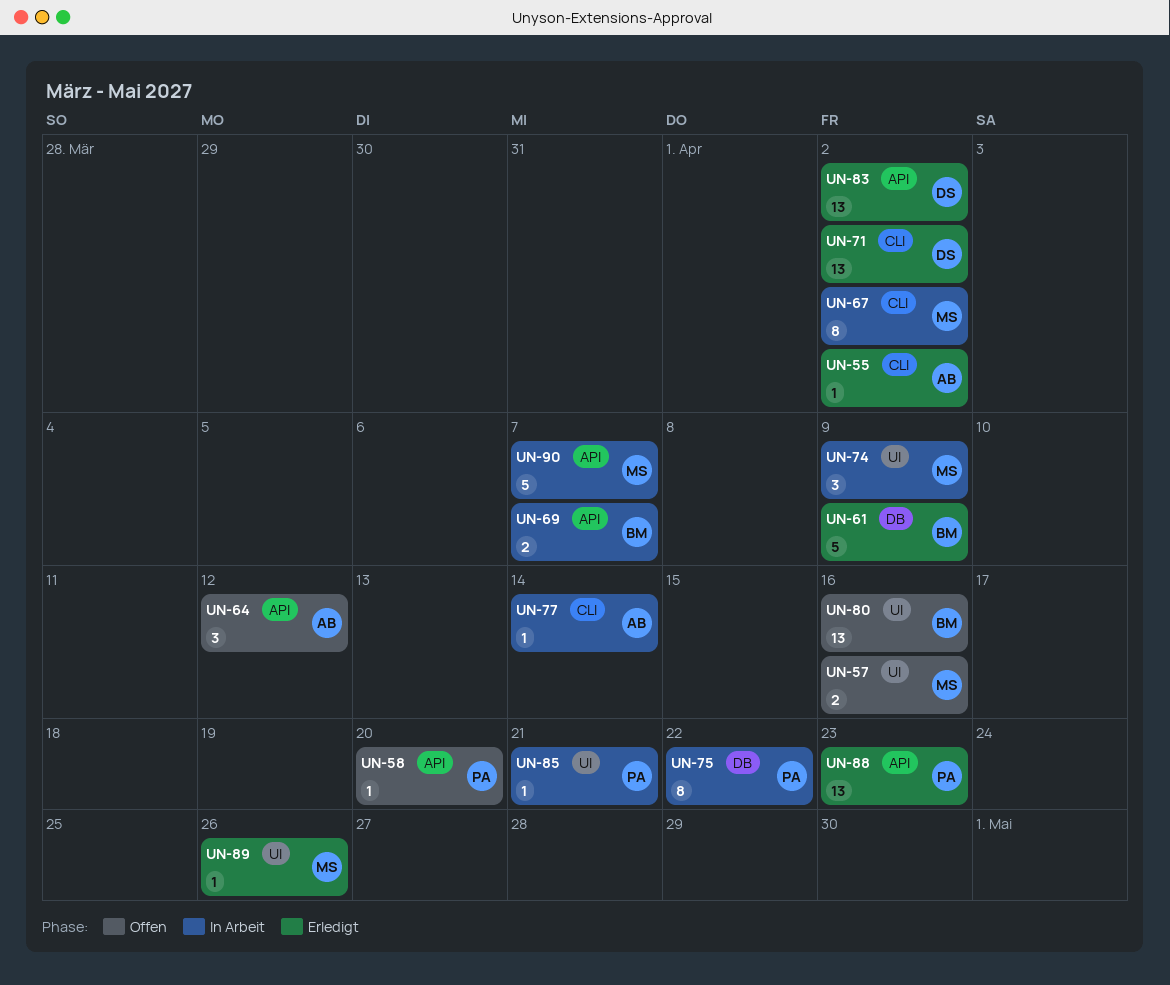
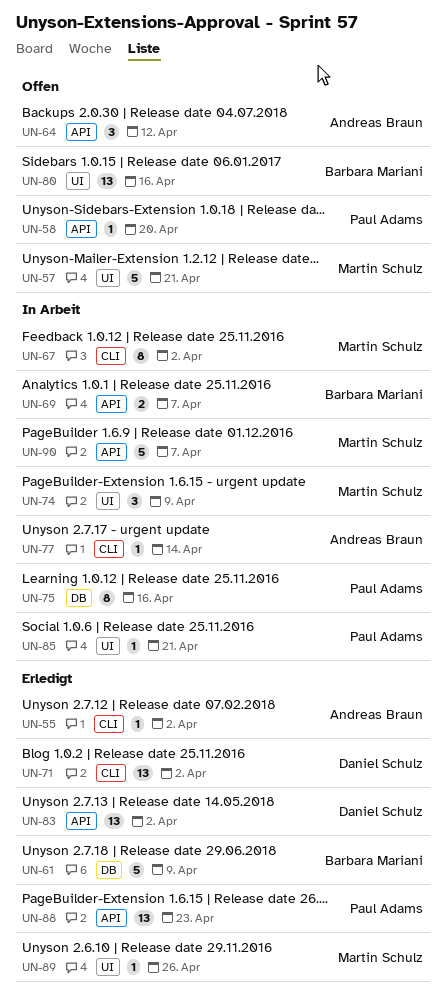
UN-57, estimate: 2 -> 5
UN-57, due: Apr 16 -> Apr 21
UN-75, due: Apr 22 -> Apr 16

